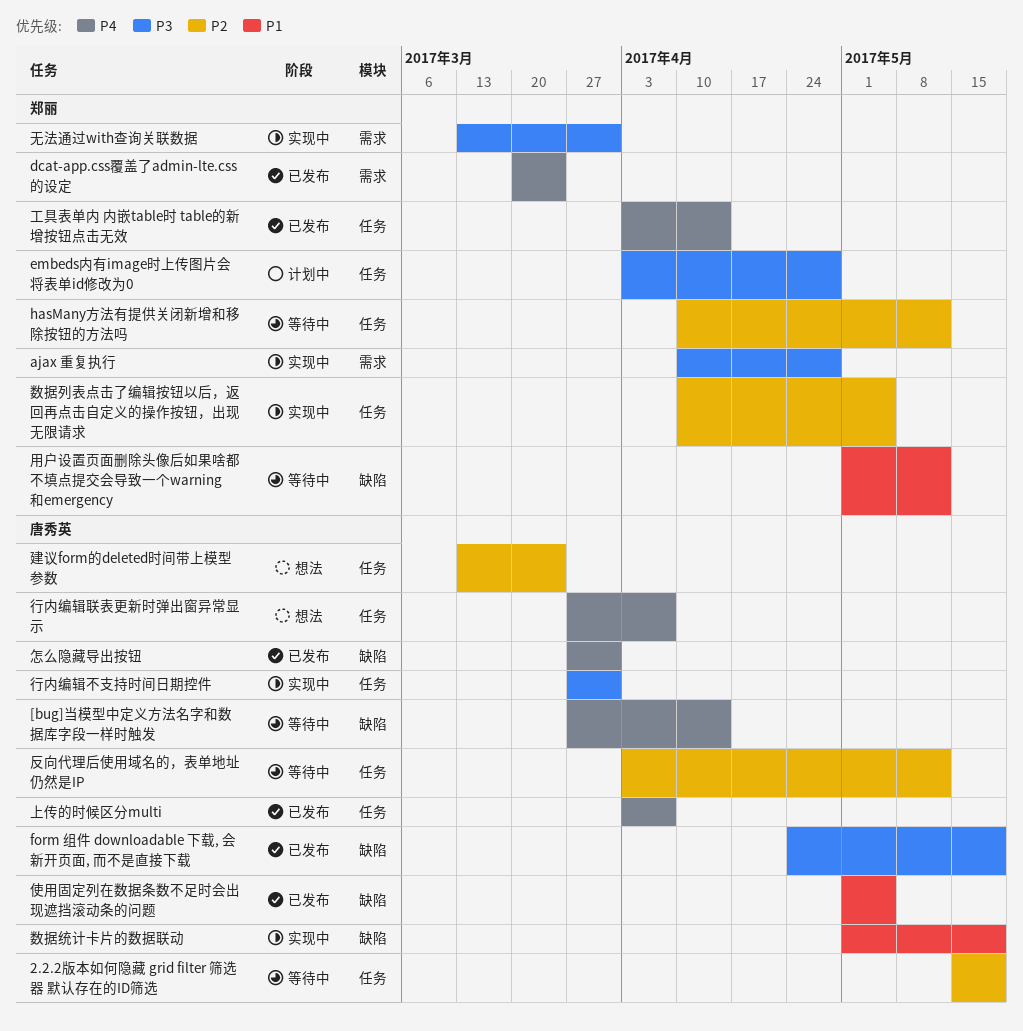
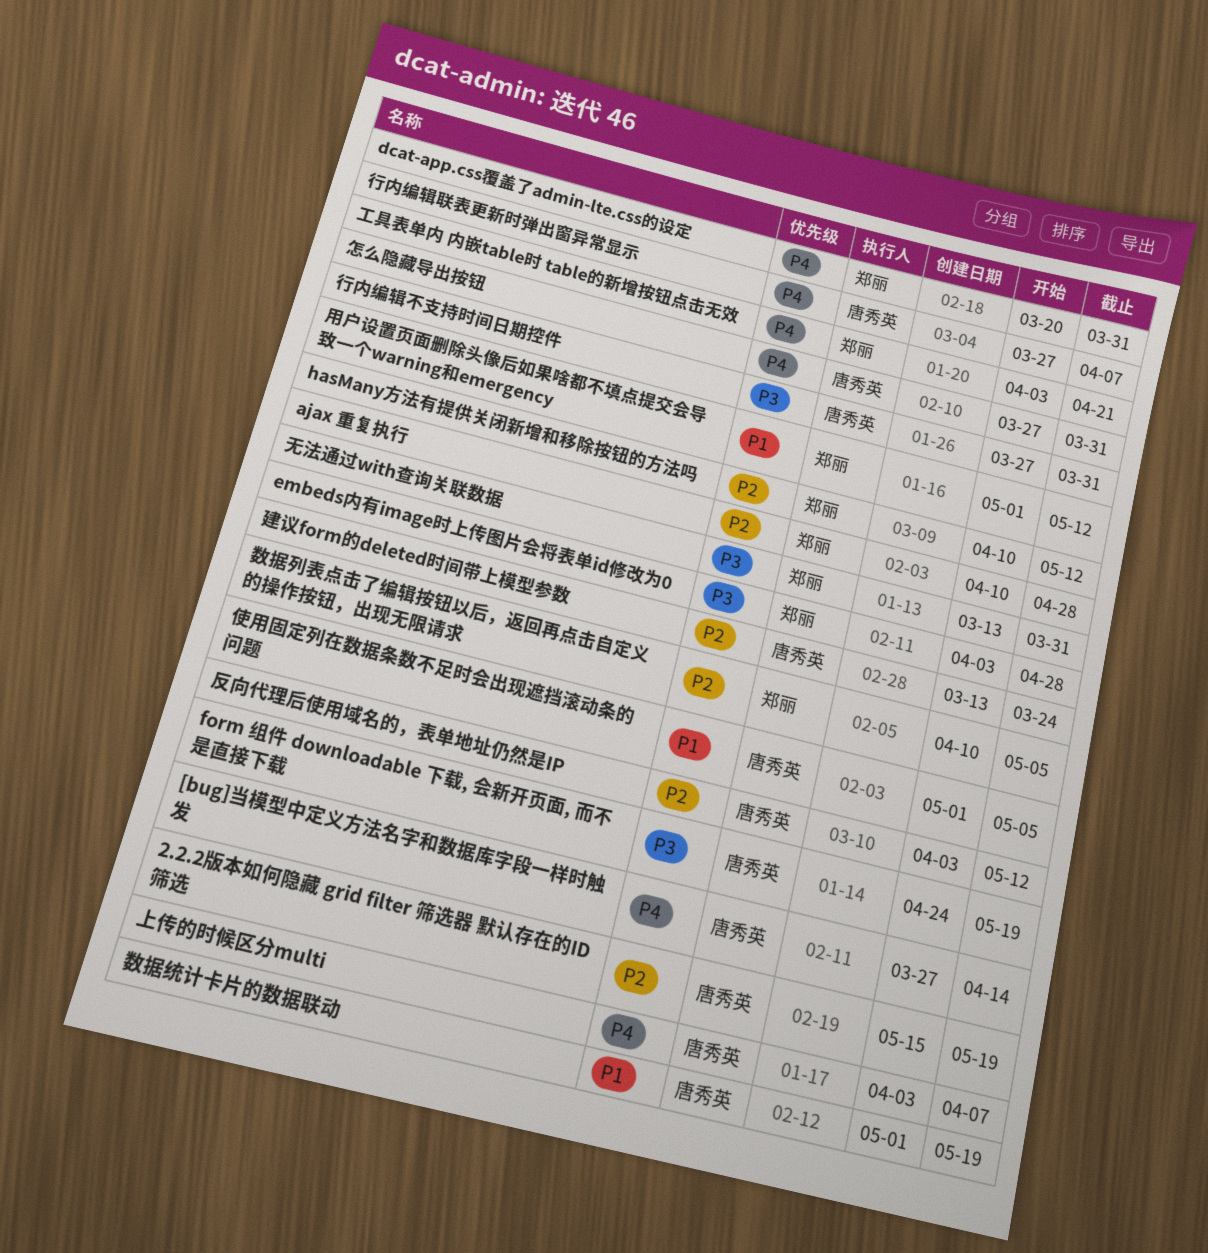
ajax 重复执行, priority: P3 -> P2
dcat-app.css覆盖了admin-lte.css的设定, due: Mar 24 -> Mar 31
工具表单内 内嵌table时 table的新增按钮点击无效, due: Apr 14 -> Apr 21

